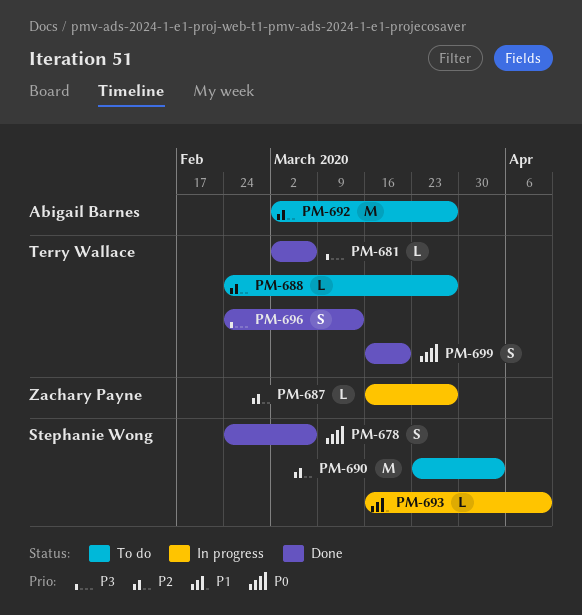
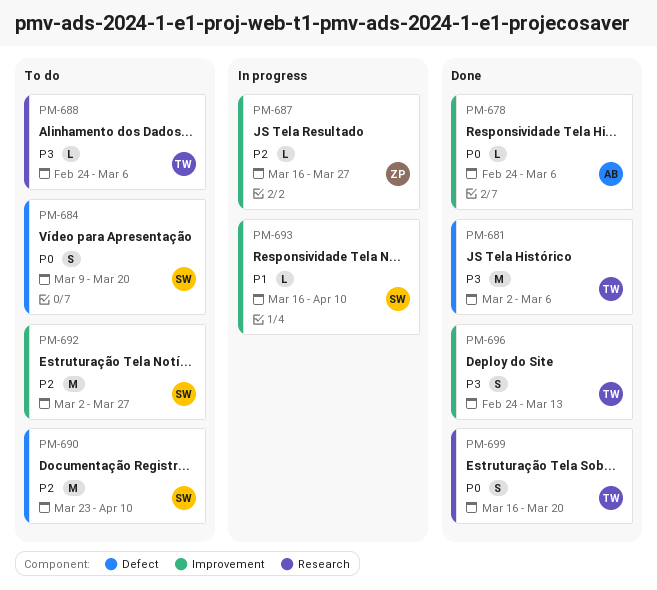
PM-678, owner: Stephanie Wong -> Abigail Barnes
PM-678, estimate: S -> L
PM-681, estimate: L -> M
PM-684: none -> present
PM-688, priority: P2 -> P3
PM-688, due: Mar 27 -> Mar 6
PM-690, due: Apr 3 -> Apr 10
PM-692, owner: Abigail Barnes -> Stephanie Wong

